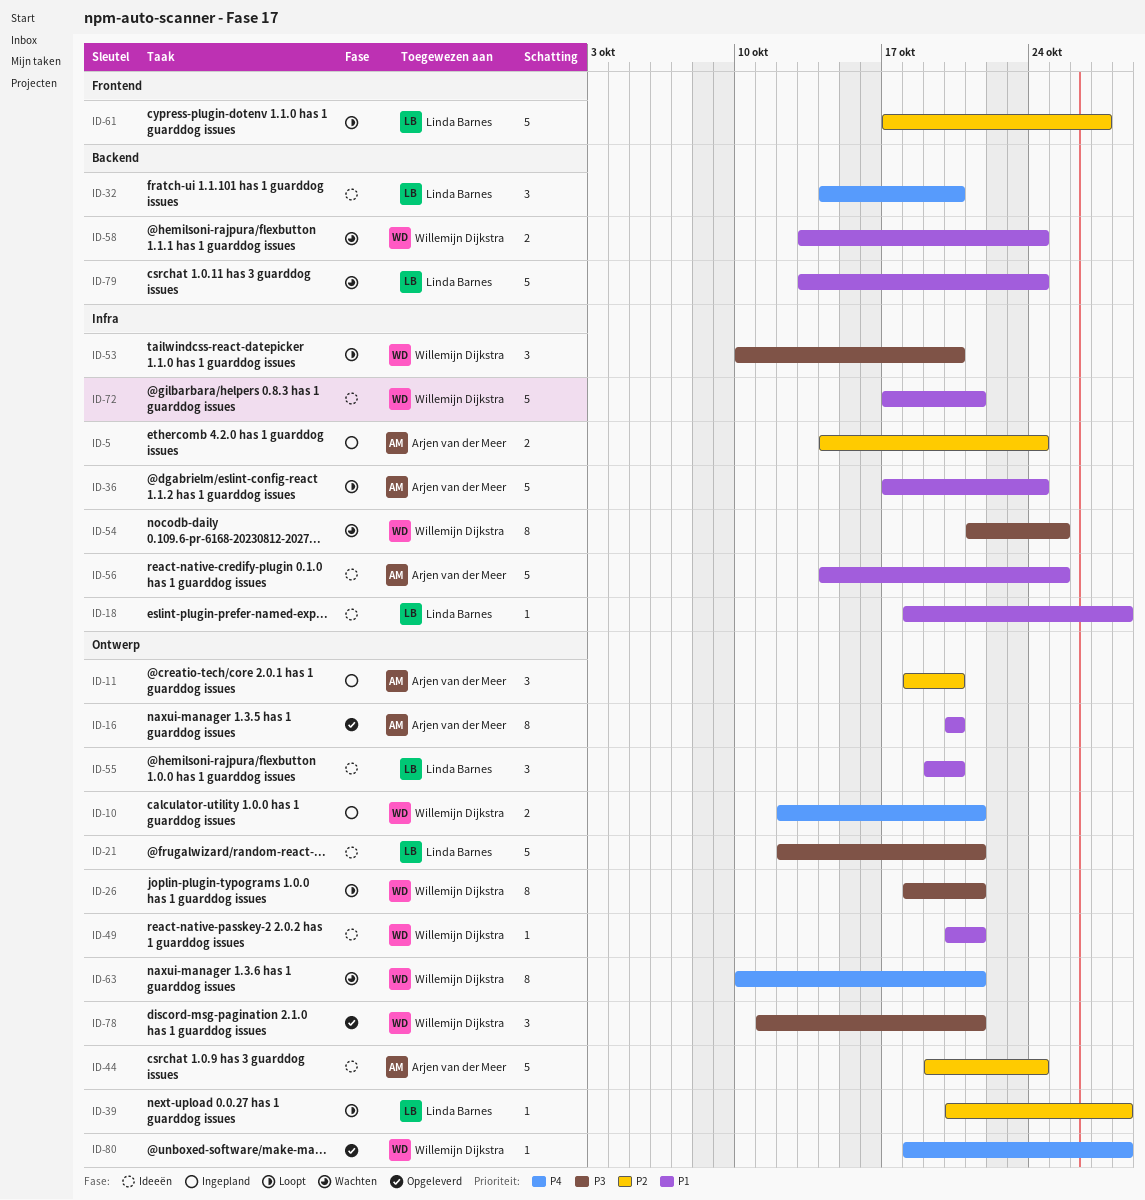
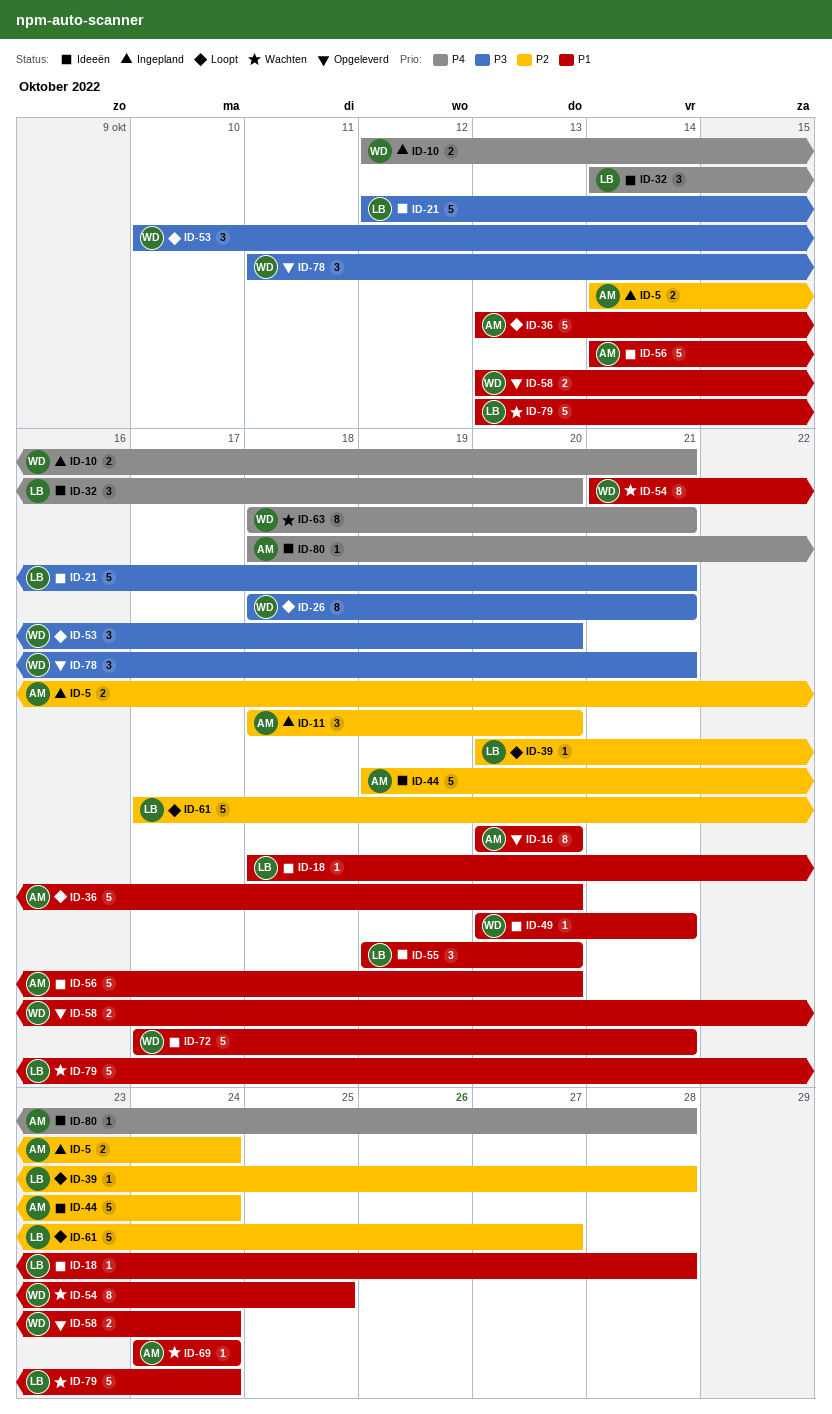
ID-36, start: Oct 17 -> Oct 13
ID-36, due: Oct 24 -> Oct 20
ID-54, priority: P3 -> P1
ID-56, due: Oct 25 -> Oct 20
ID-58, status: Wachten -> Opgeleverd
ID-63, start: Oct 10 -> Oct 18
ID-69: none -> present
ID-80, status: Opgeleverd -> Ideeën
ID-80, owner: Willemijn Dijkstra -> Arjen van der Meer

